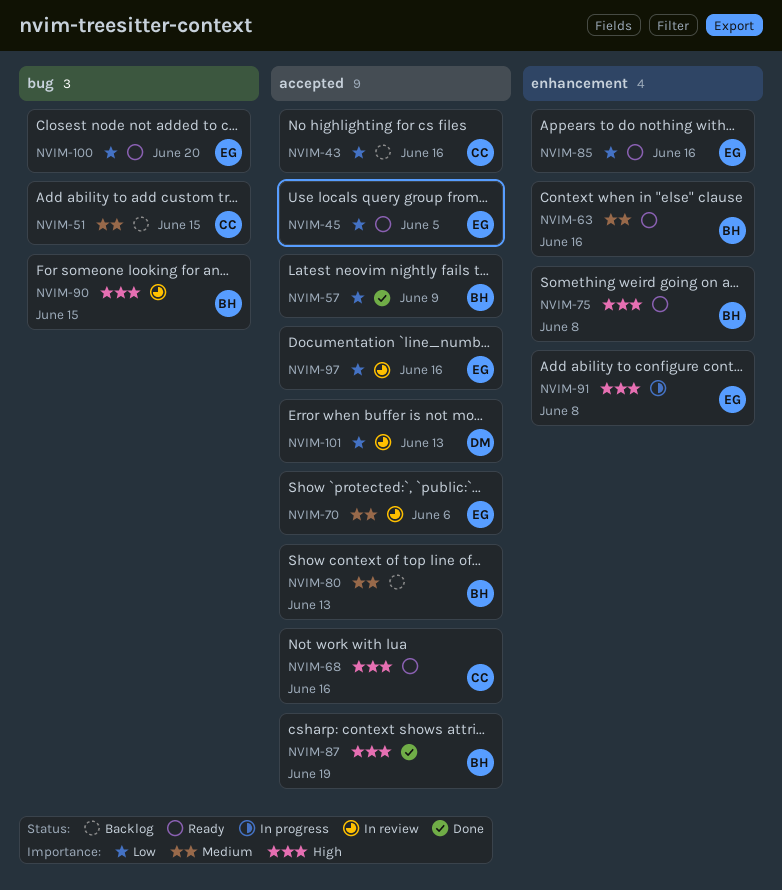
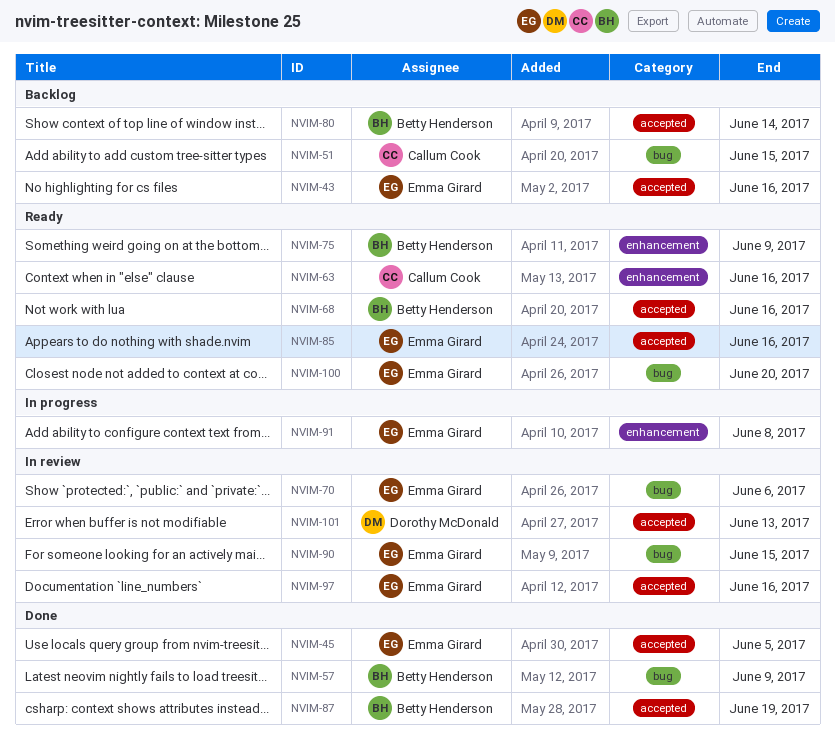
NVIM-43, owner: Callum Cook -> Emma Girard
NVIM-45, status: Ready -> Done
NVIM-57, label: accepted -> bug
NVIM-63, owner: Betty Henderson -> Callum Cook
NVIM-68, owner: Callum Cook -> Betty Henderson
NVIM-70, label: accepted -> bug
NVIM-75, due: Jun 8 -> Jun 9
NVIM-80, due: Jun 13 -> Jun 14
NVIM-85, label: enhancement -> accepted
NVIM-90, owner: Betty Henderson -> Emma Girard

